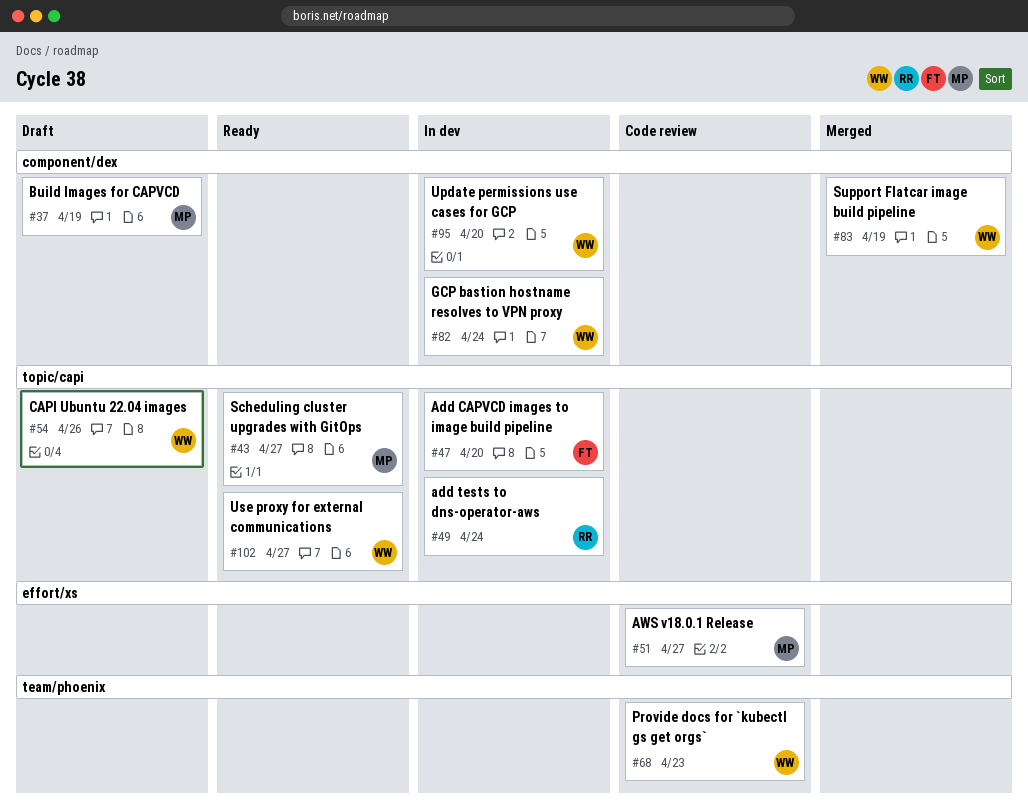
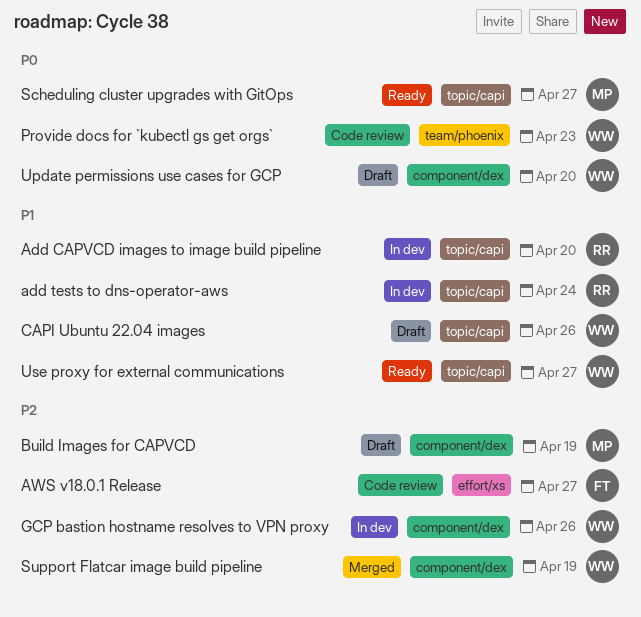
Add CAPVCD images to image build pipeline, owner: FT -> RR
AWS v18.0.1 Release, owner: MP -> FT
GCP bastion hostname resolves to VPN proxy, due: Apr 24 -> Apr 26
Update permissions use cases for GCP, status: In dev -> Draft

